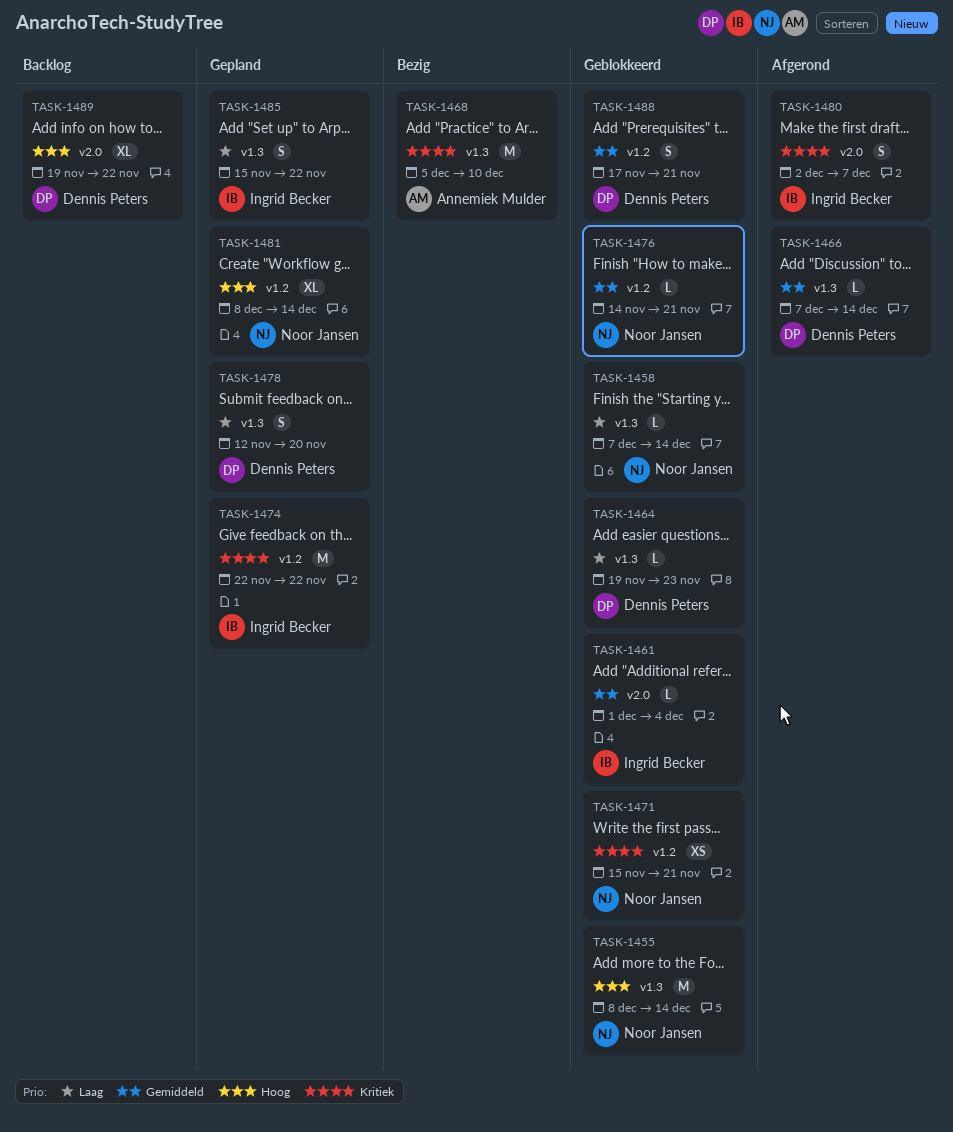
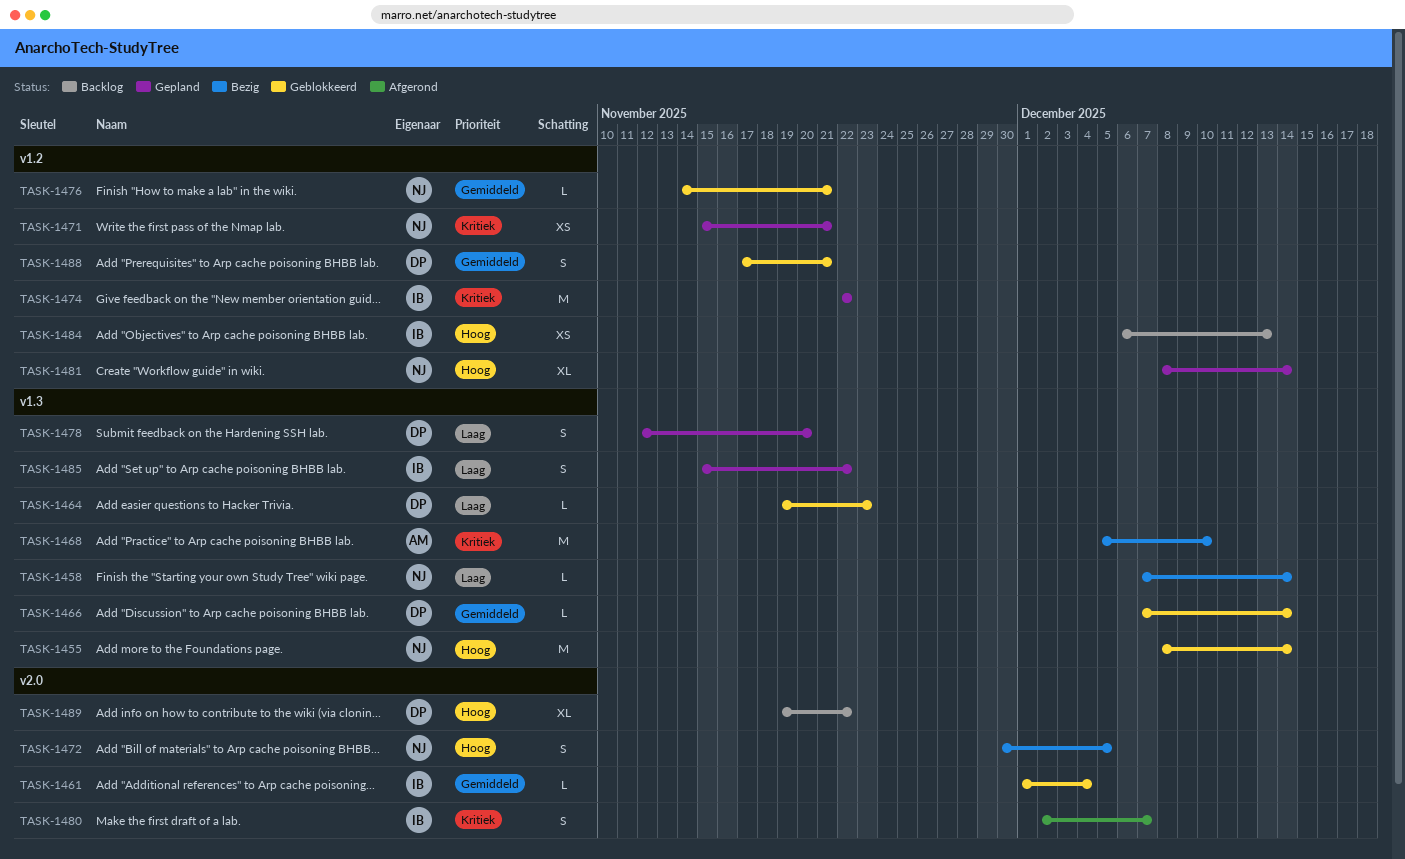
TASK-1458, status: Geblokkeerd -> Bezig
TASK-1466, status: Afgerond -> Geblokkeerd
TASK-1471, status: Geblokkeerd -> Gepland
TASK-1472: none -> present
TASK-1484: none -> present

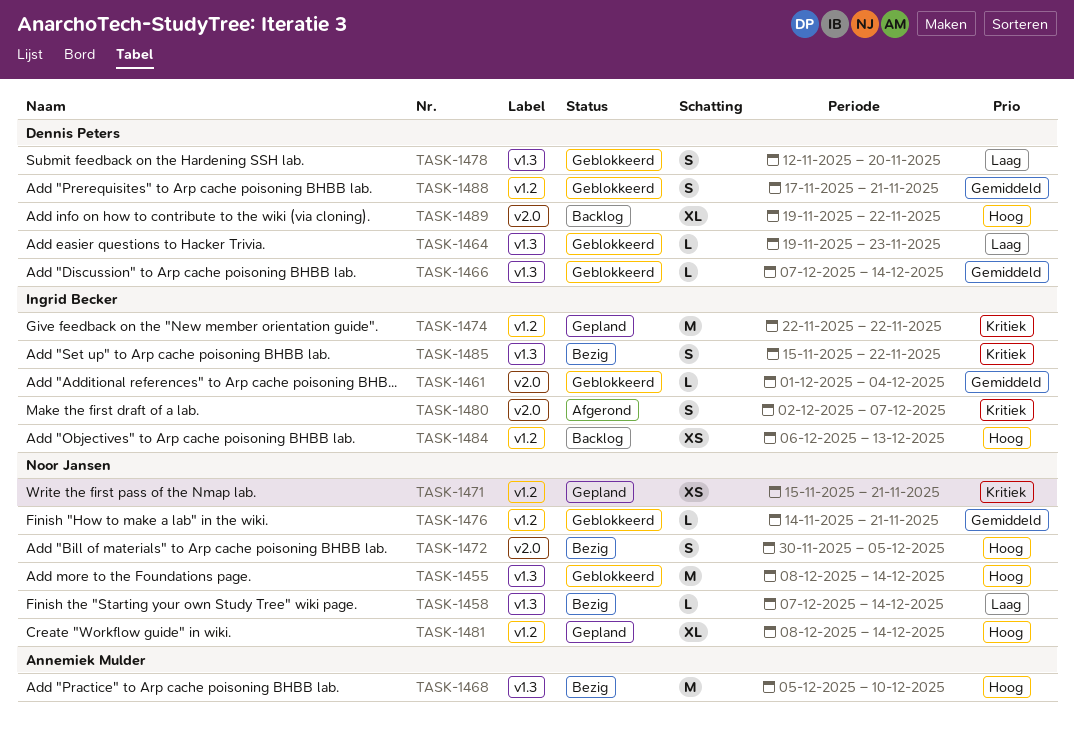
TASK-1468, priority: Kritiek -> Hoog
TASK-1478, status: Gepland -> Geblokkeerd
TASK-1485, status: Gepland -> Bezig
TASK-1485, priority: Laag -> Kritiek

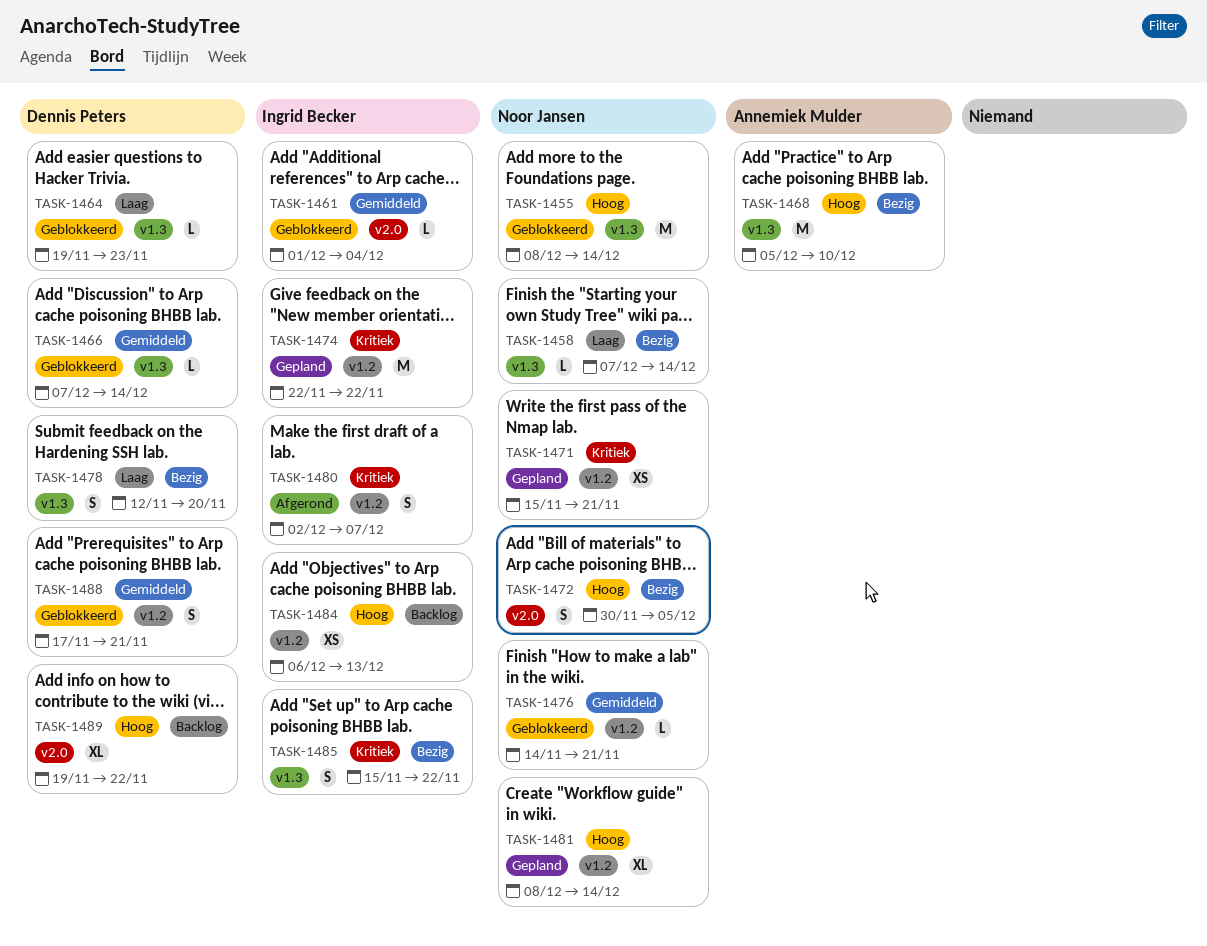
TASK-1478, status: Geblokkeerd -> Bezig
TASK-1480, label: v2.0 -> v1.2

